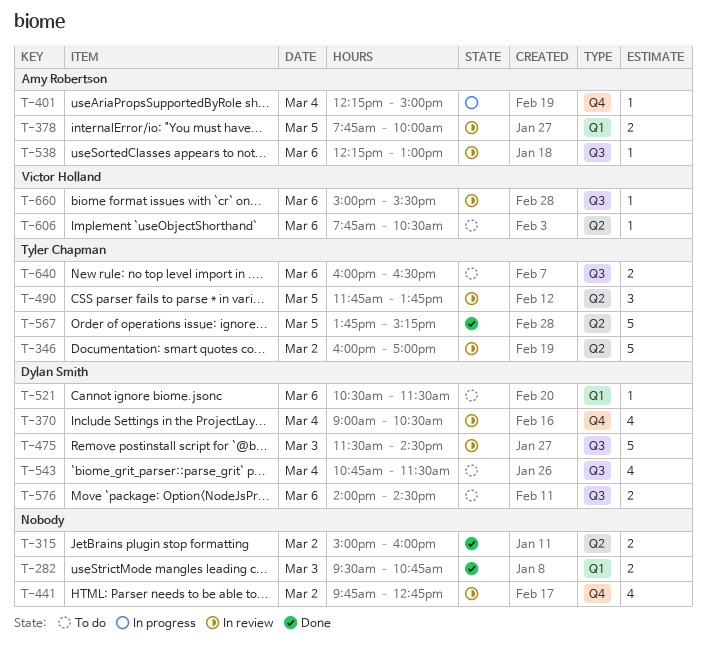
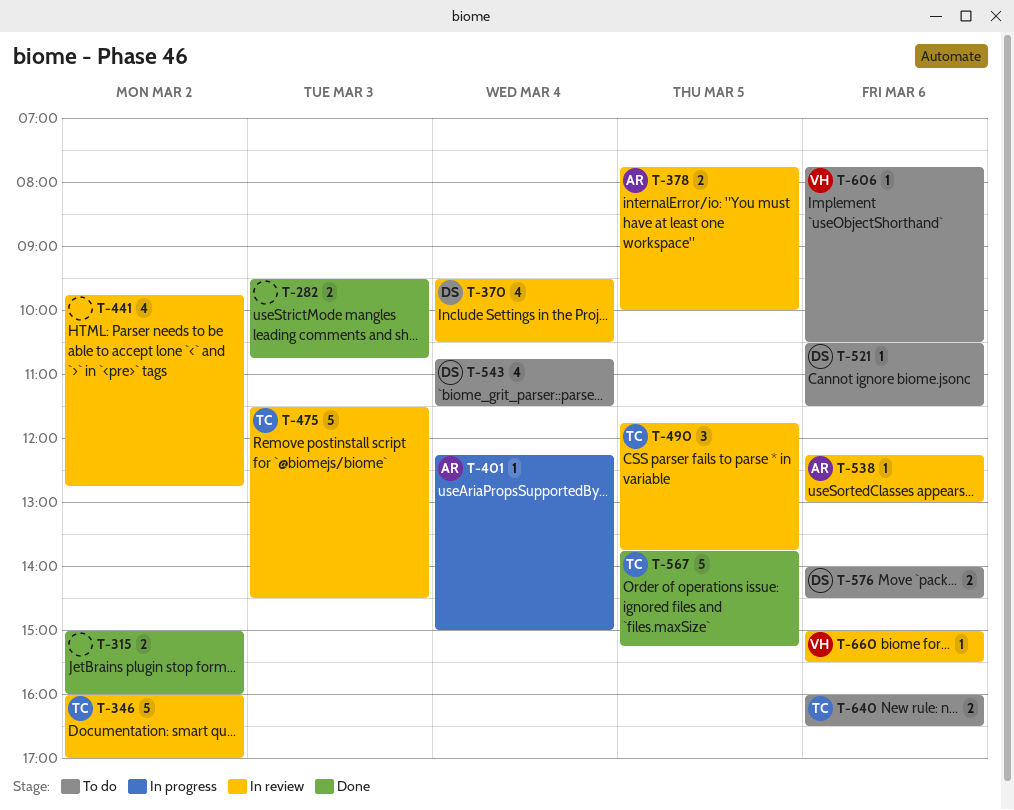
T-370, begins: 09:00 -> 09:30
T-475, owner: Dylan Smith -> Tyler Chapman

